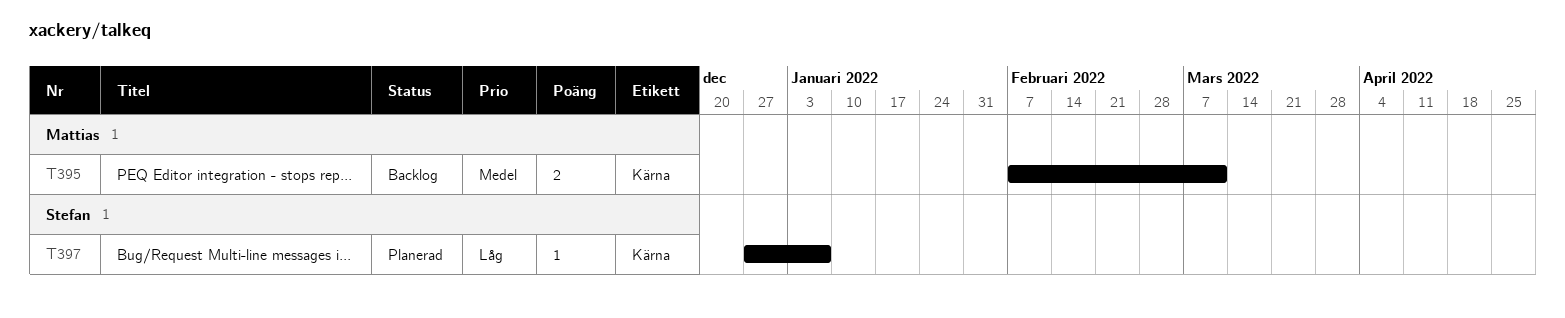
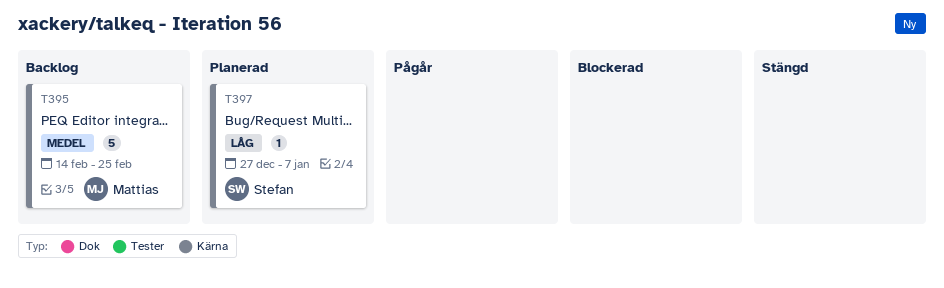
T395, estimate: 2 -> 5
T395, start: Feb 7 -> Feb 14
T395, due: Mar 11 -> Feb 25

